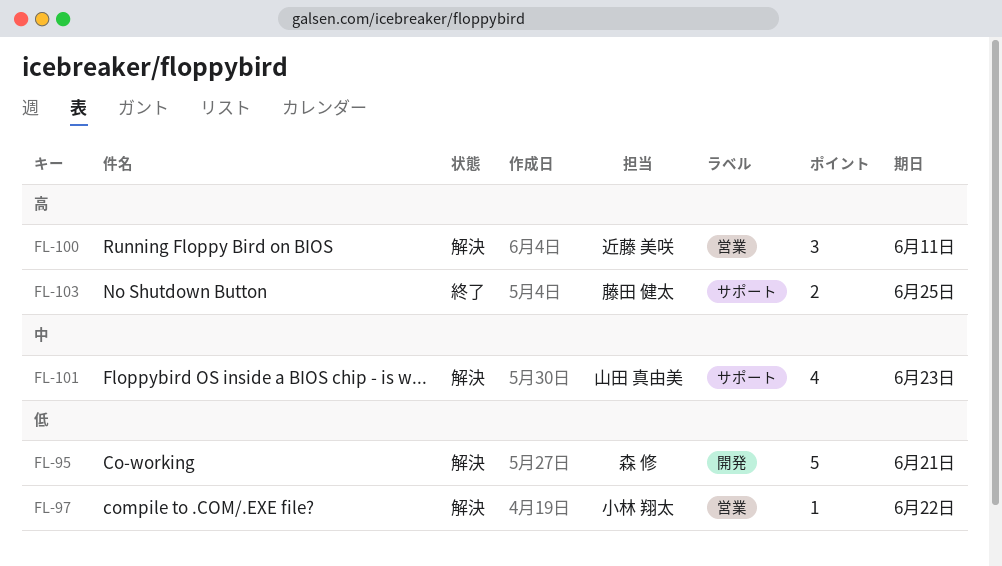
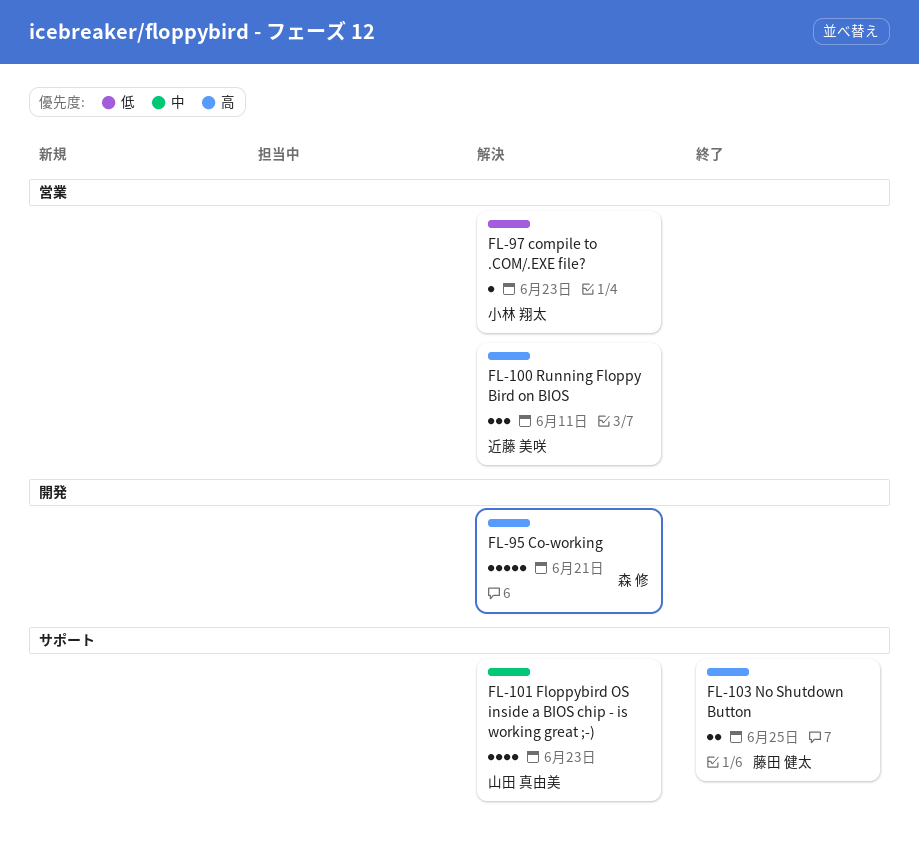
FL-95, priority: 低 -> 高
FL-97, due: Jun 22 -> Jun 23

